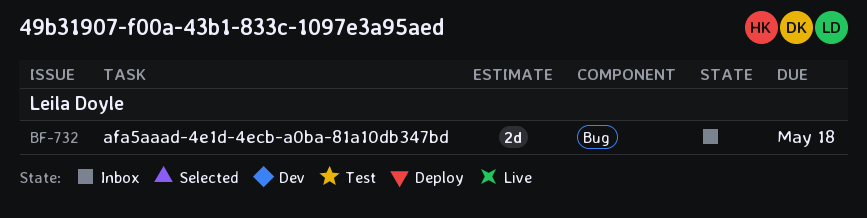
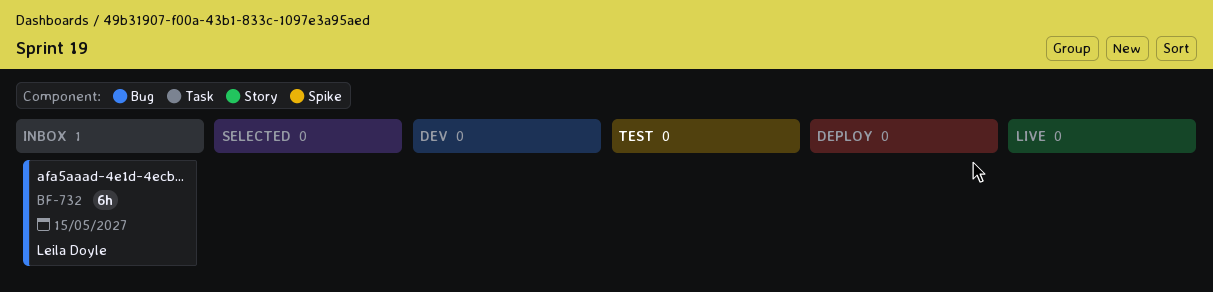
BF-732, estimate: 2d -> 6h
BF-732, due: May 18 -> May 15

